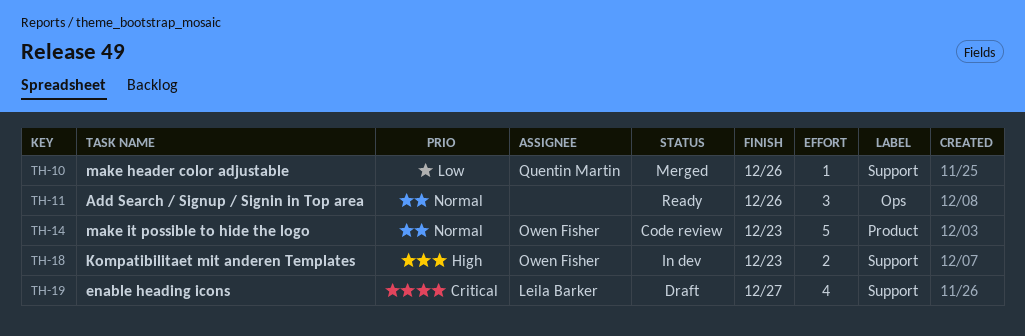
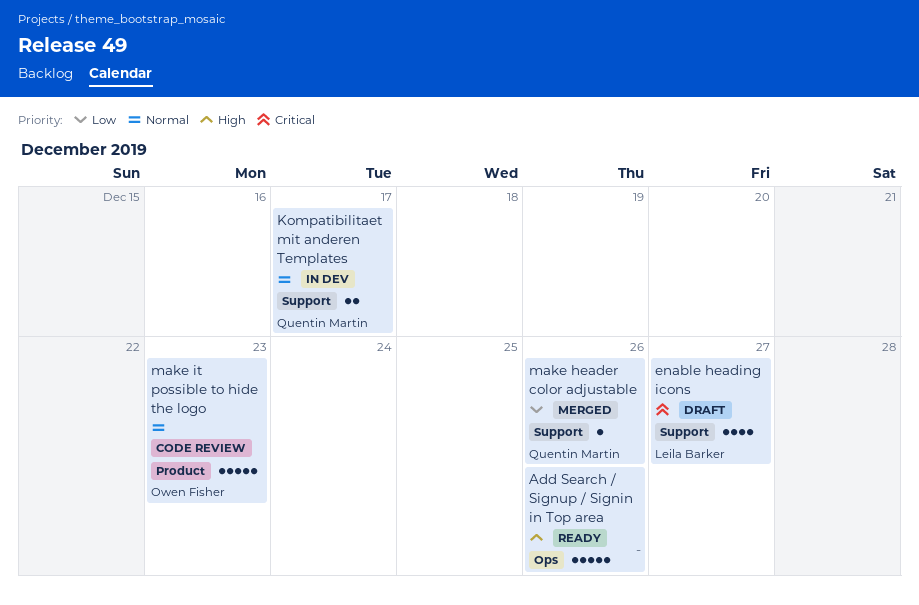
Add Search / Signup / Signin in Top area, priority: Normal -> High
Add Search / Signup / Signin in Top area, estimate: 3 -> 5
Kompatibilitaet mit anderen Templates, owner: Owen Fisher -> Quentin Martin
Kompatibilitaet mit anderen Templates, priority: High -> Normal
Kompatibilitaet mit anderen Templates, due: Dec 23 -> Dec 17

